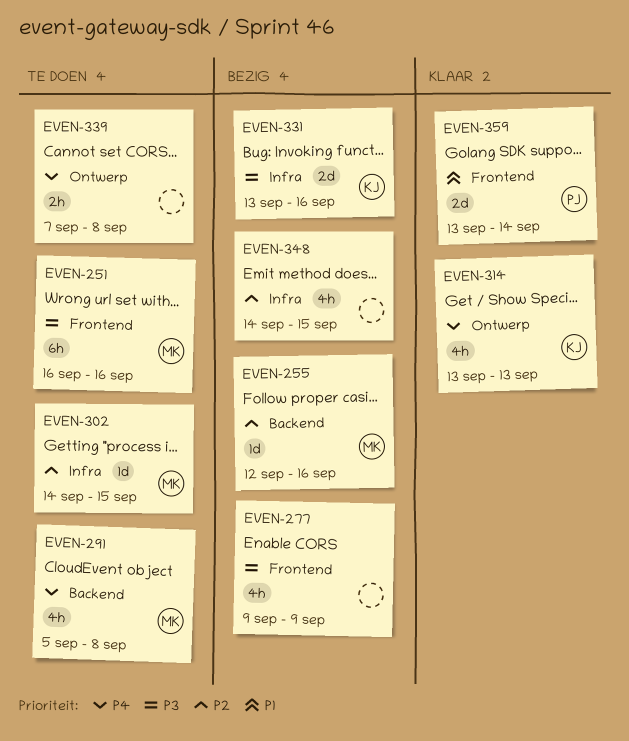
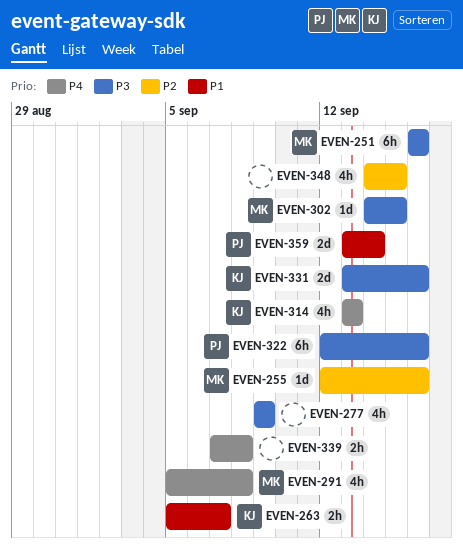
EVEN-263: none -> present
EVEN-302, priority: P2 -> P3
EVEN-322: none -> present

